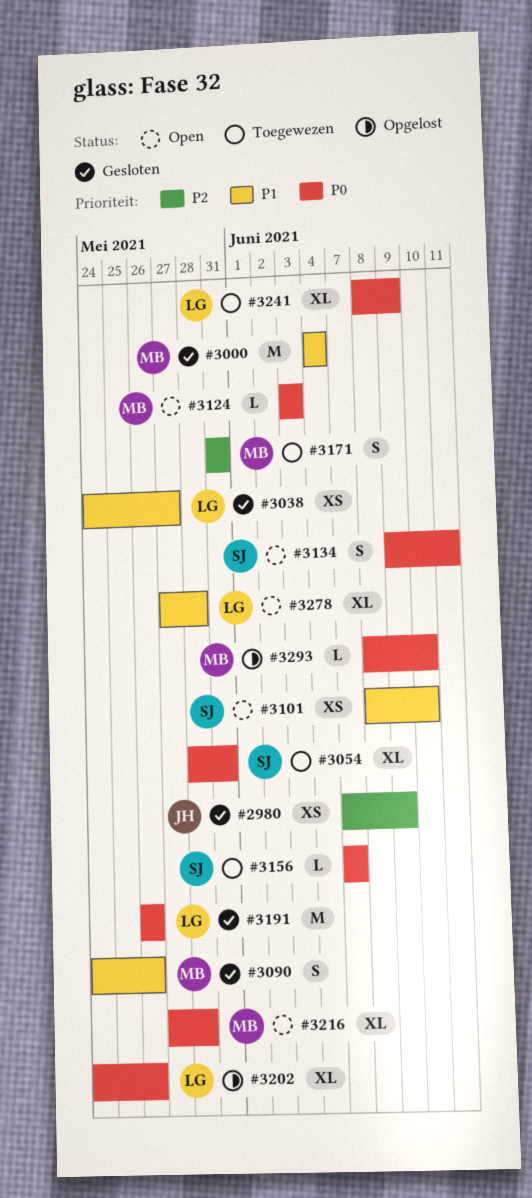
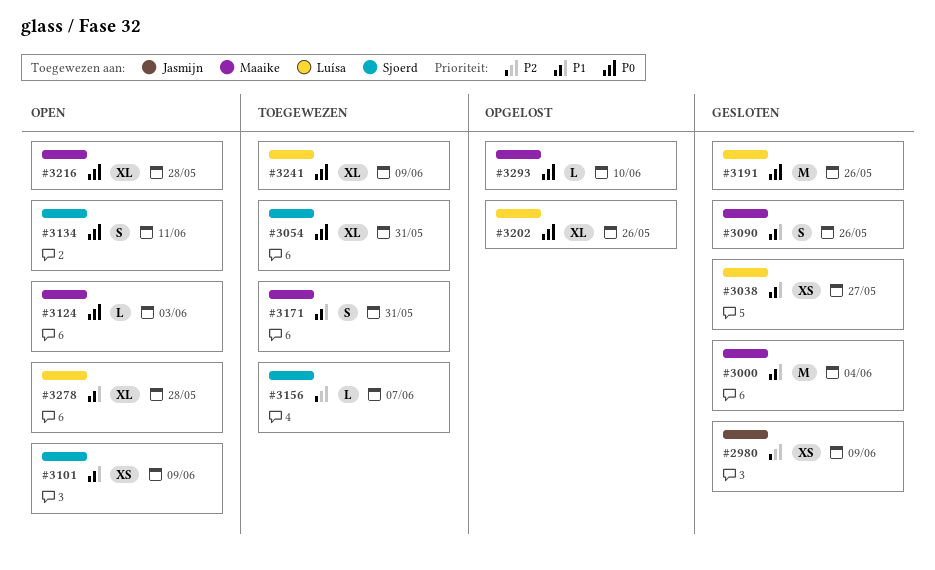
#3101, due: Jun 10 -> Jun 9
#3156, priority: P0 -> P2
#3171, priority: P2 -> P1

